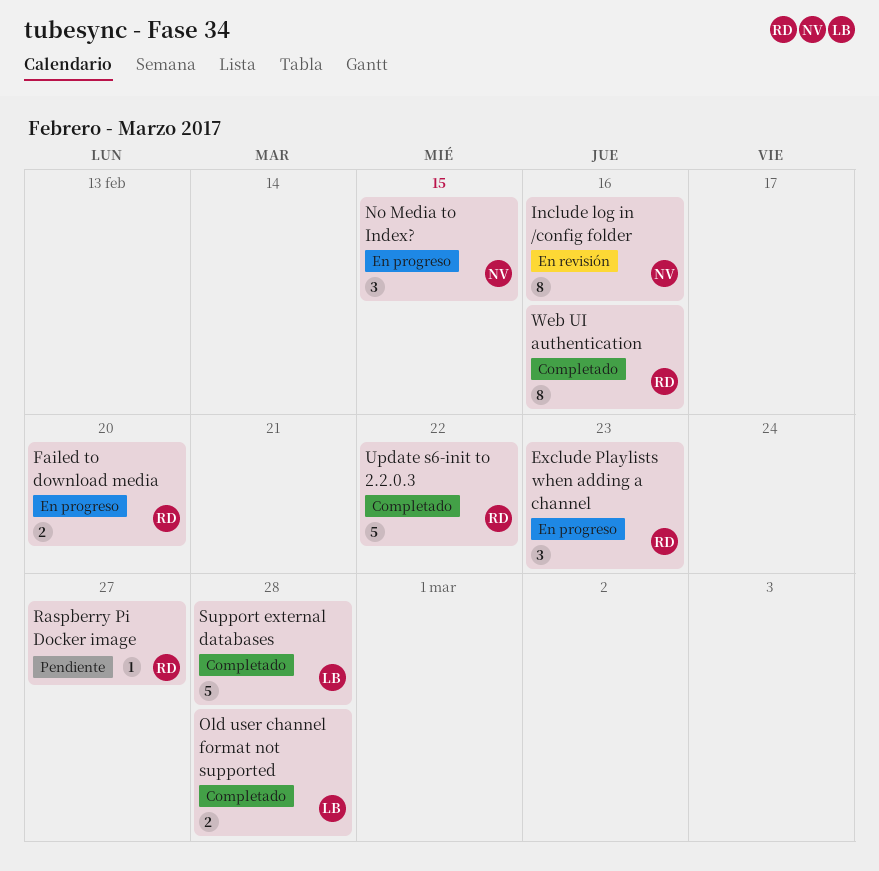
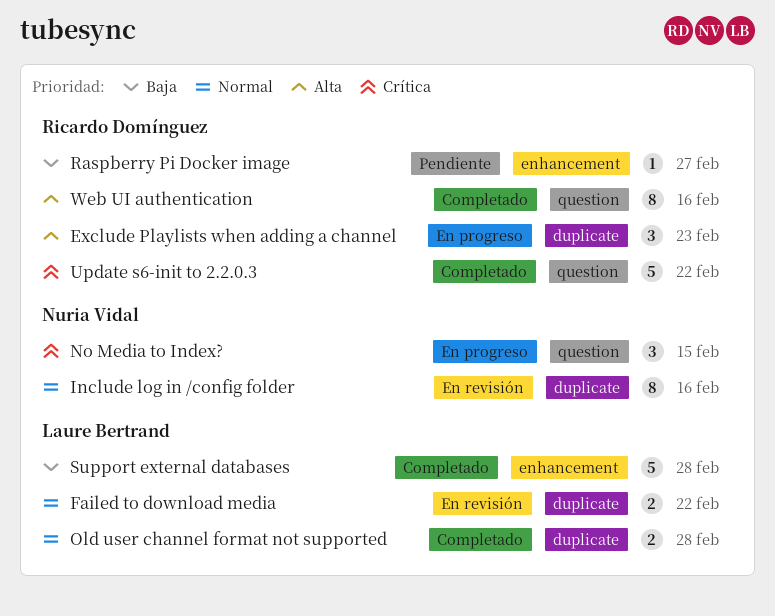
Failed to download media, status: En progreso -> En revisión
Failed to download media, owner: Ricardo Domínguez -> Laure Bertrand
Failed to download media, due: Feb 20 -> Feb 22

